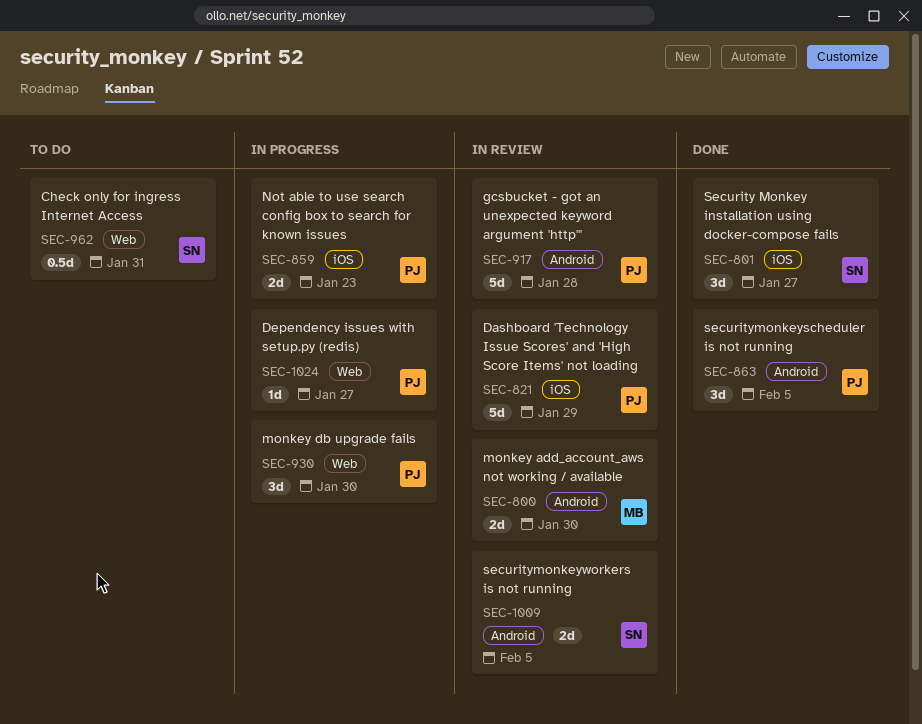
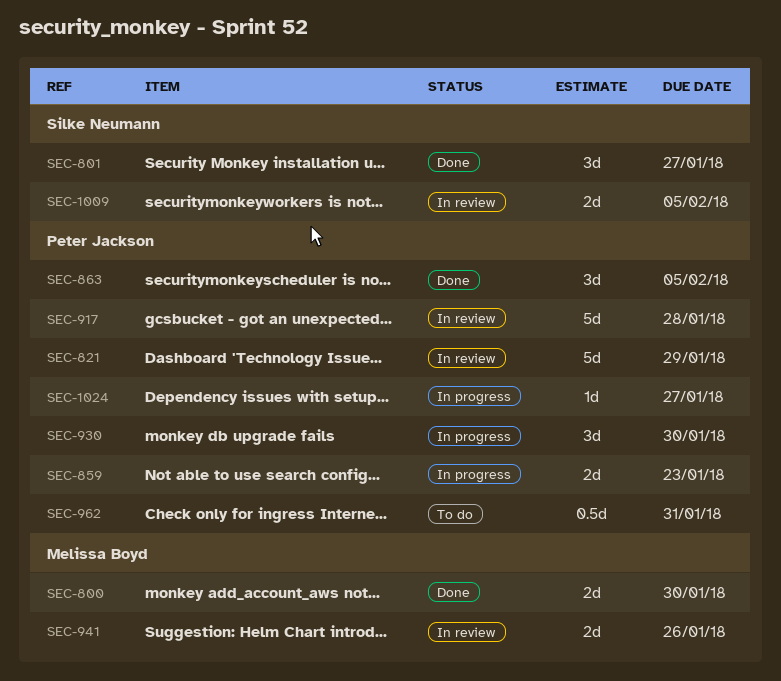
SEC-800, status: In review -> Done
SEC-941: none -> present
SEC-962, owner: Silke Neumann -> Peter Jackson

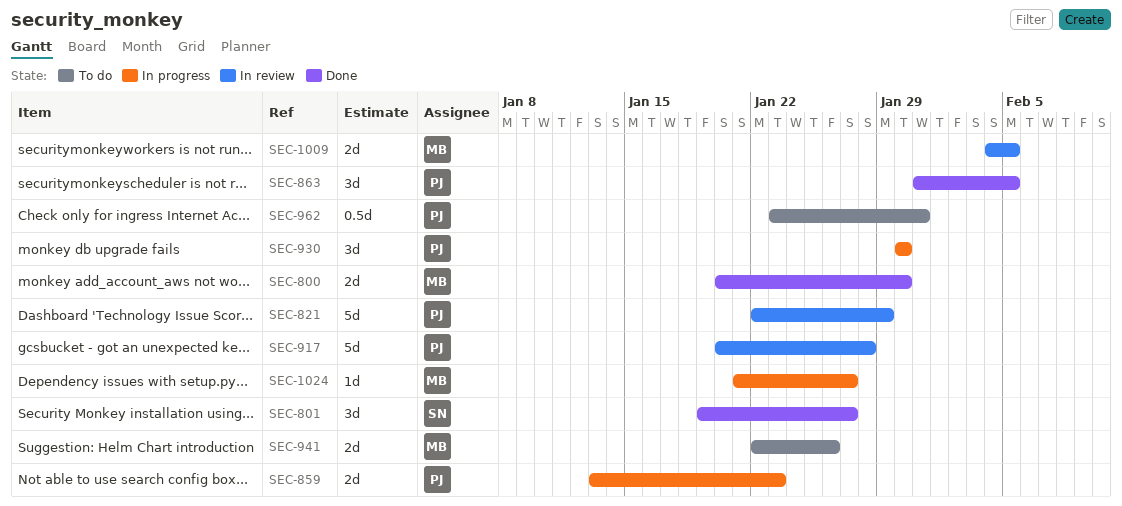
SEC-941, status: In review -> To do
SEC-1009, owner: Silke Neumann -> Melissa Boyd
SEC-1024, owner: Peter Jackson -> Melissa Boyd

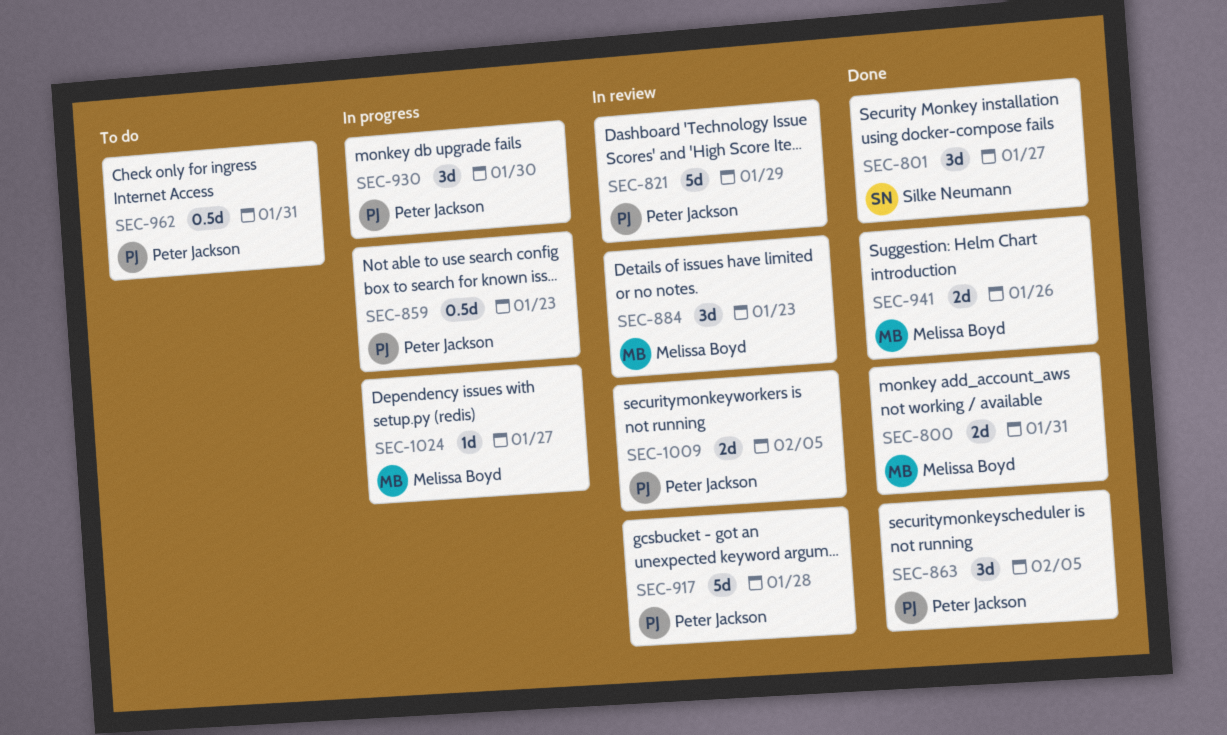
SEC-800, due: Jan 30 -> Jan 31
SEC-859, estimate: 2d -> 0.5d
SEC-884: none -> present
SEC-941, status: To do -> Done
SEC-1009, owner: Melissa Boyd -> Peter Jackson

